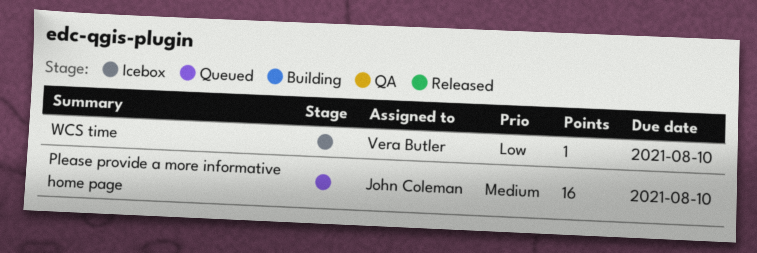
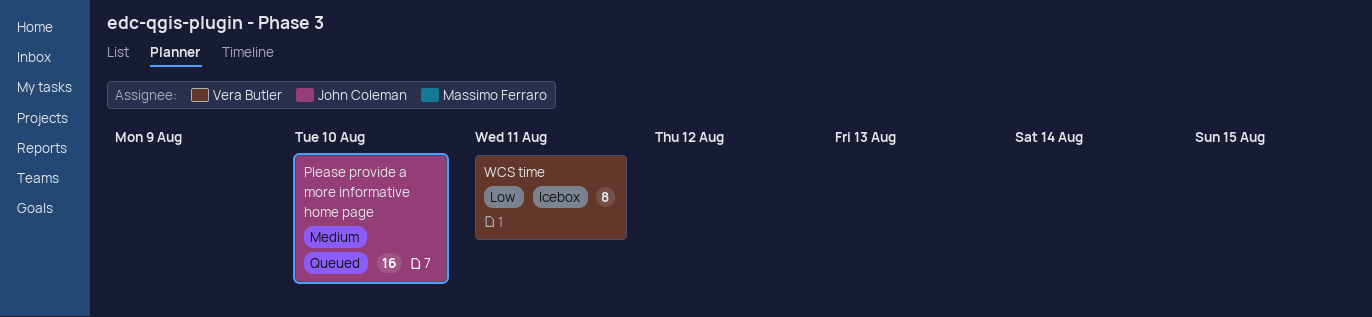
WCS time, estimate: 1 -> 8
WCS time, due: Aug 10 -> Aug 11

